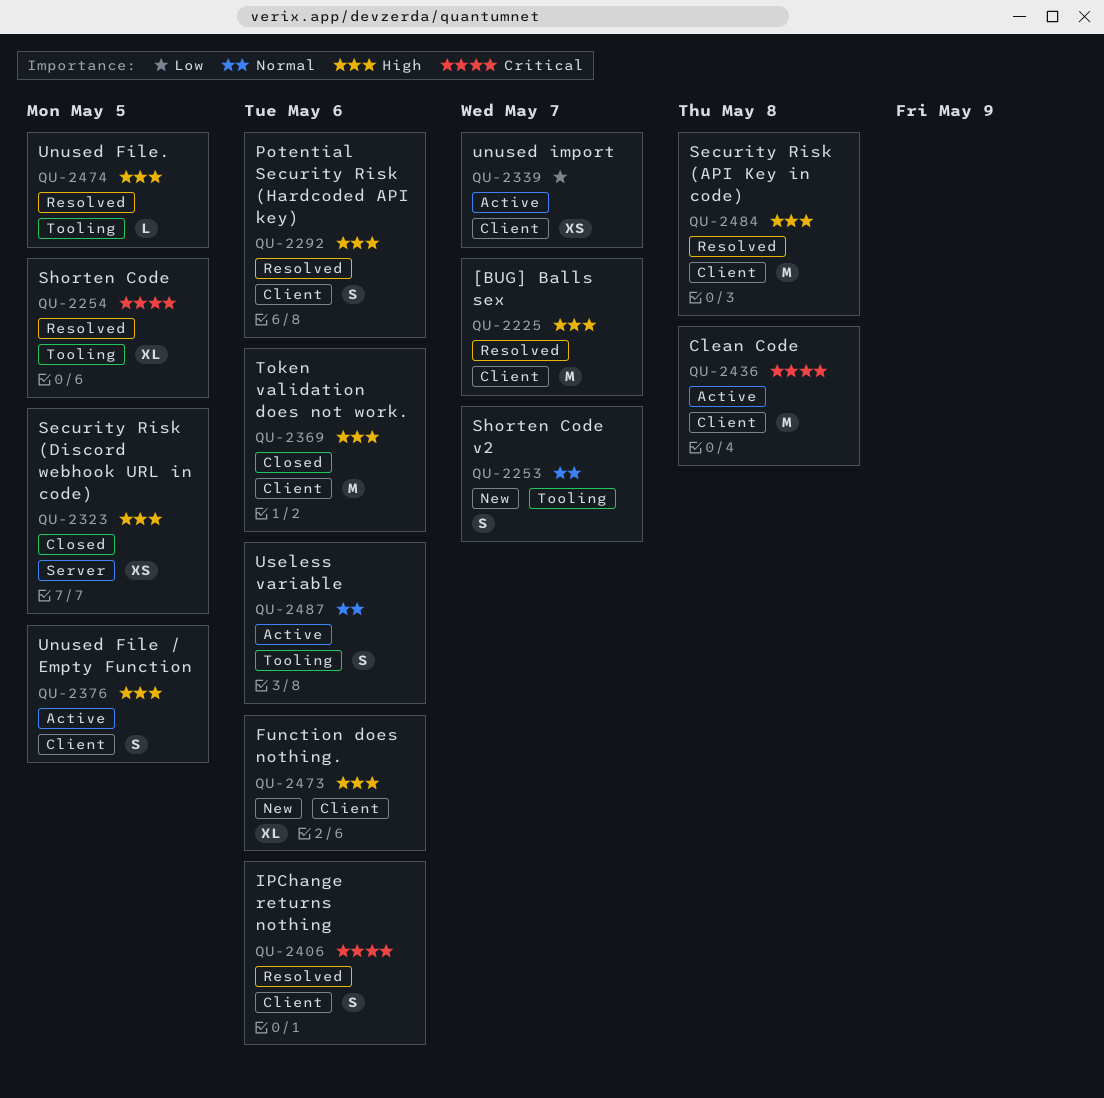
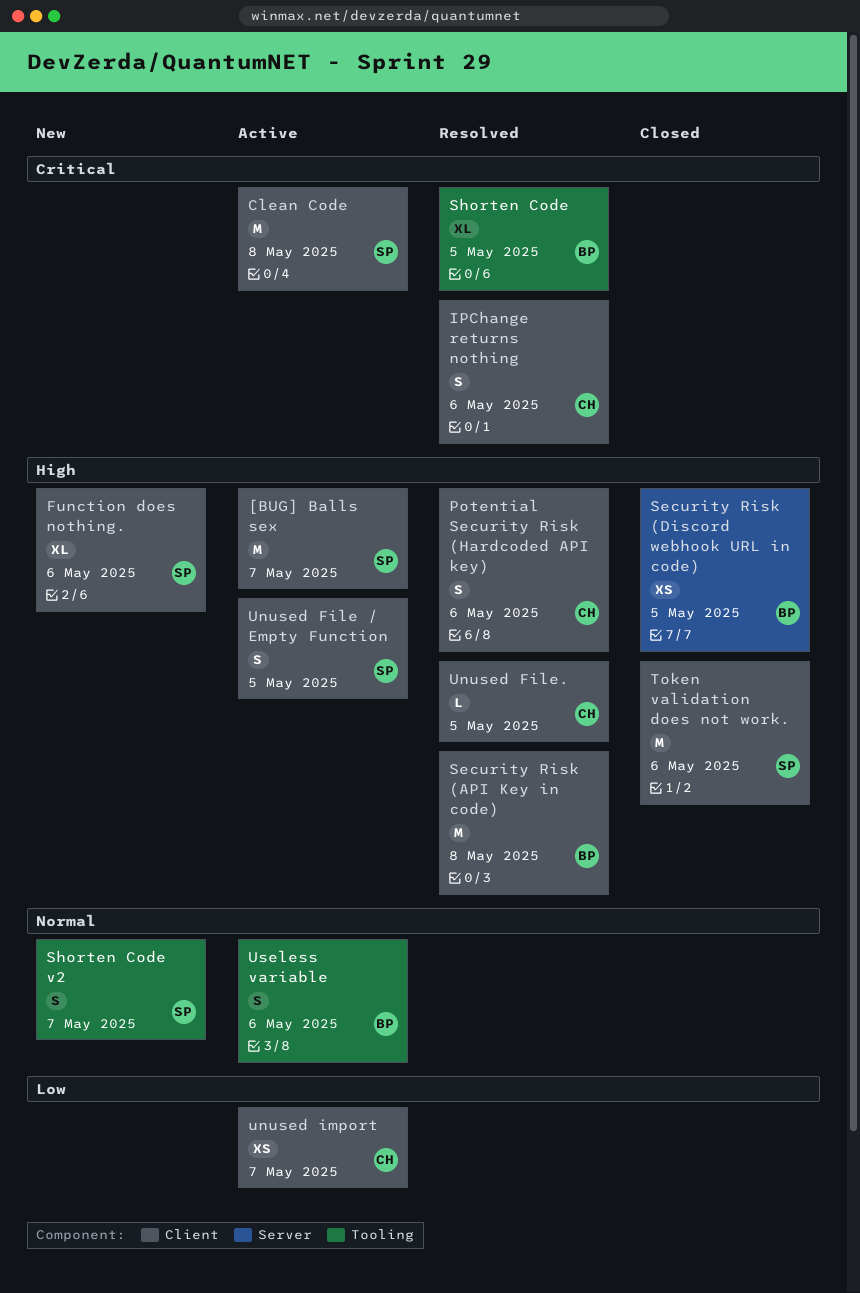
[BUG] Balls sex, status: Resolved -> Active
Unused File., label: Tooling -> Client

